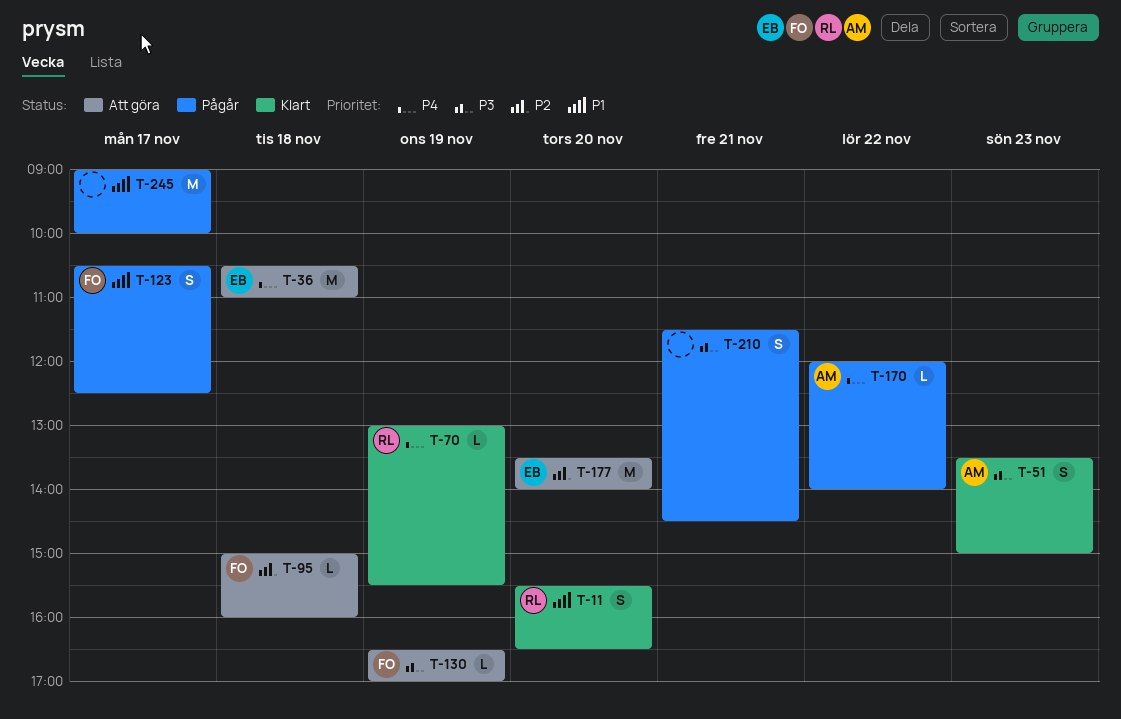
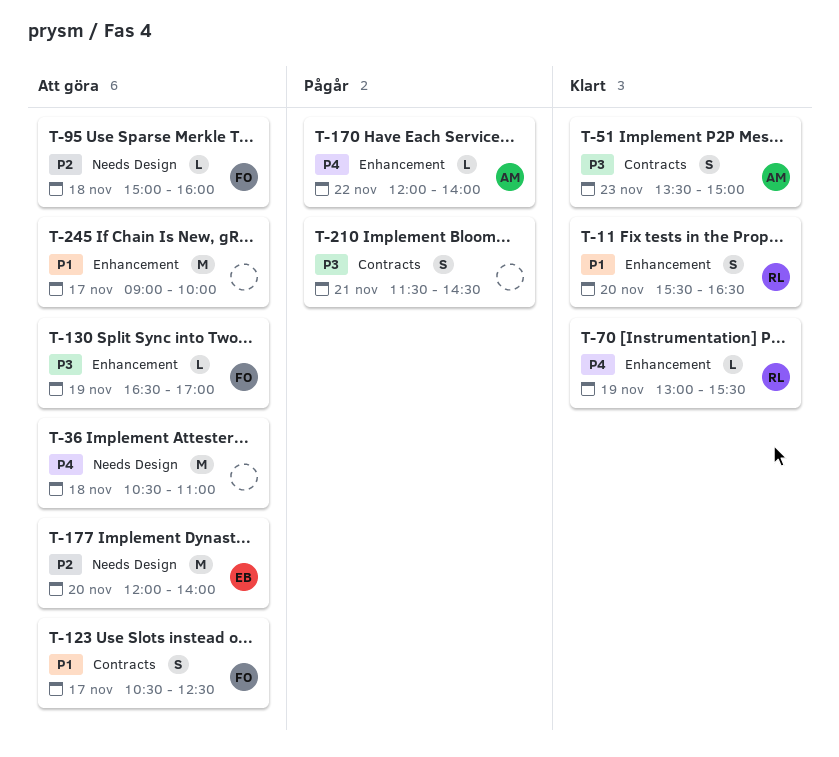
T-36, owner: EB -> none
T-123, status: Pågår -> Att göra
T-177, begins: 13:30 -> 12:00
T-245, status: Pågår -> Att göra

